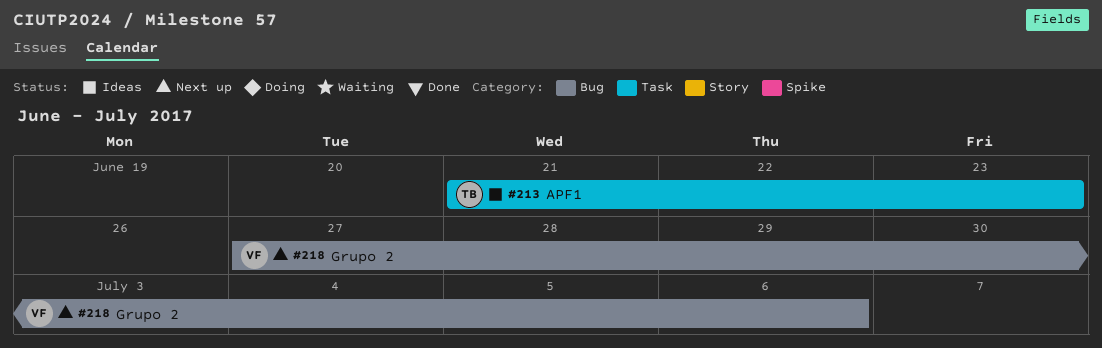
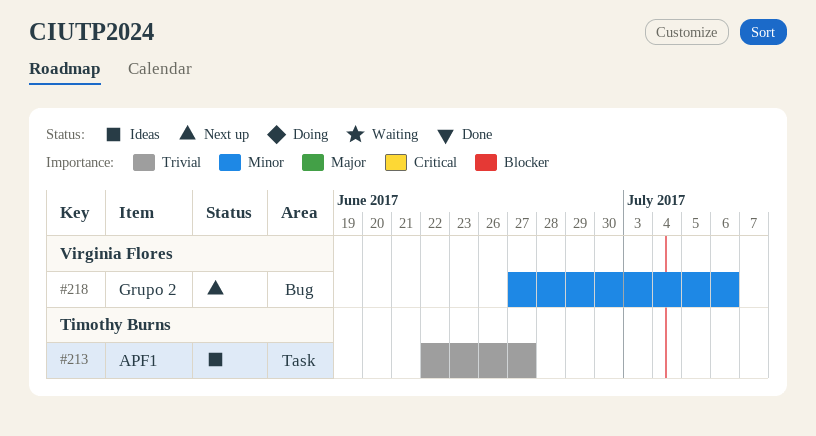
#213, start: Jun 21 -> Jun 22
#213, due: Jun 23 -> Jun 27

